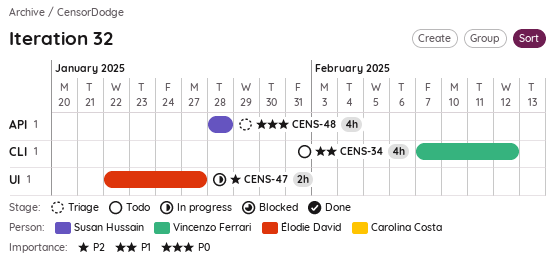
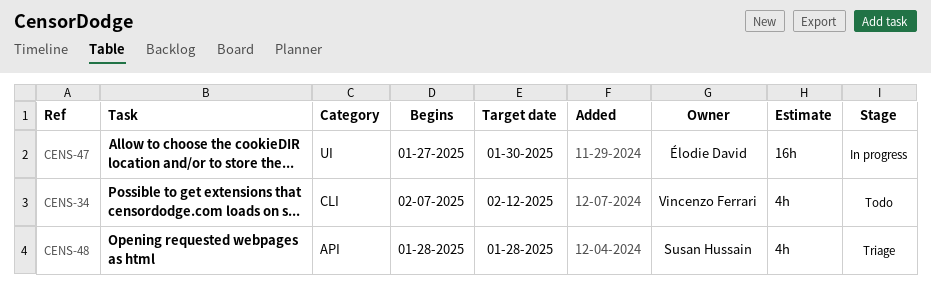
CENS-47, estimate: 2h -> 16h
CENS-47, start: Jan 22 -> Jan 27
CENS-47, due: Jan 27 -> Jan 30

